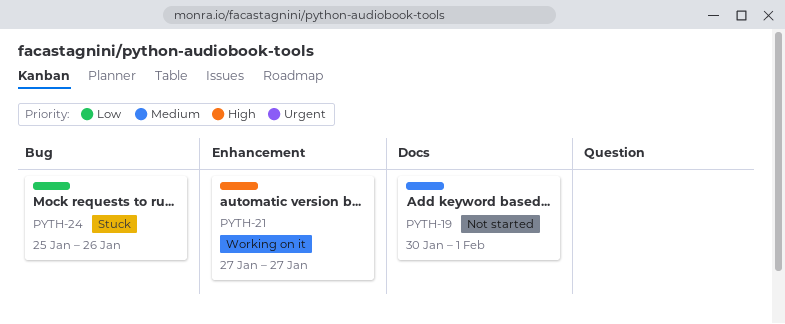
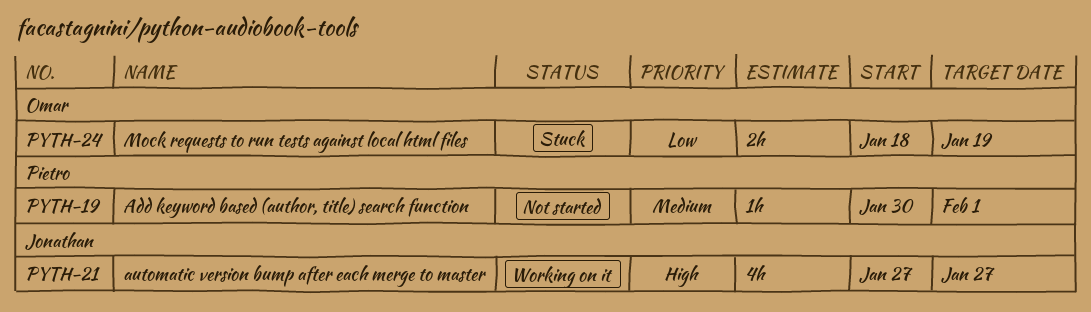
PYTH-24, start: Jan 25 -> Jan 18
PYTH-24, due: Jan 26 -> Jan 19

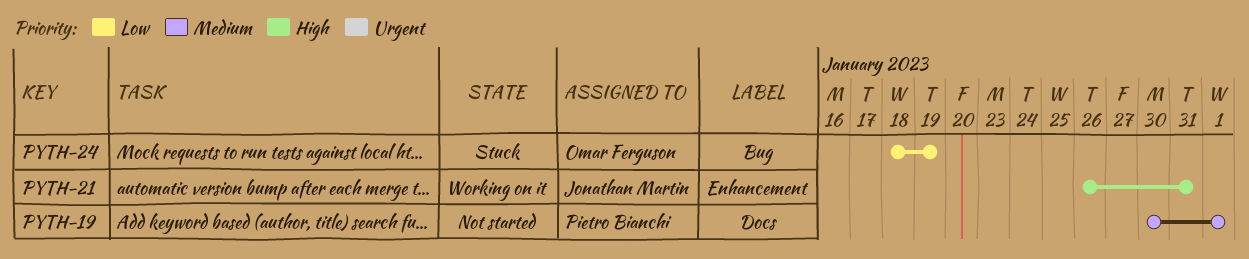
PYTH-21, start: Jan 27 -> Jan 26
PYTH-21, due: Jan 27 -> Jan 31

